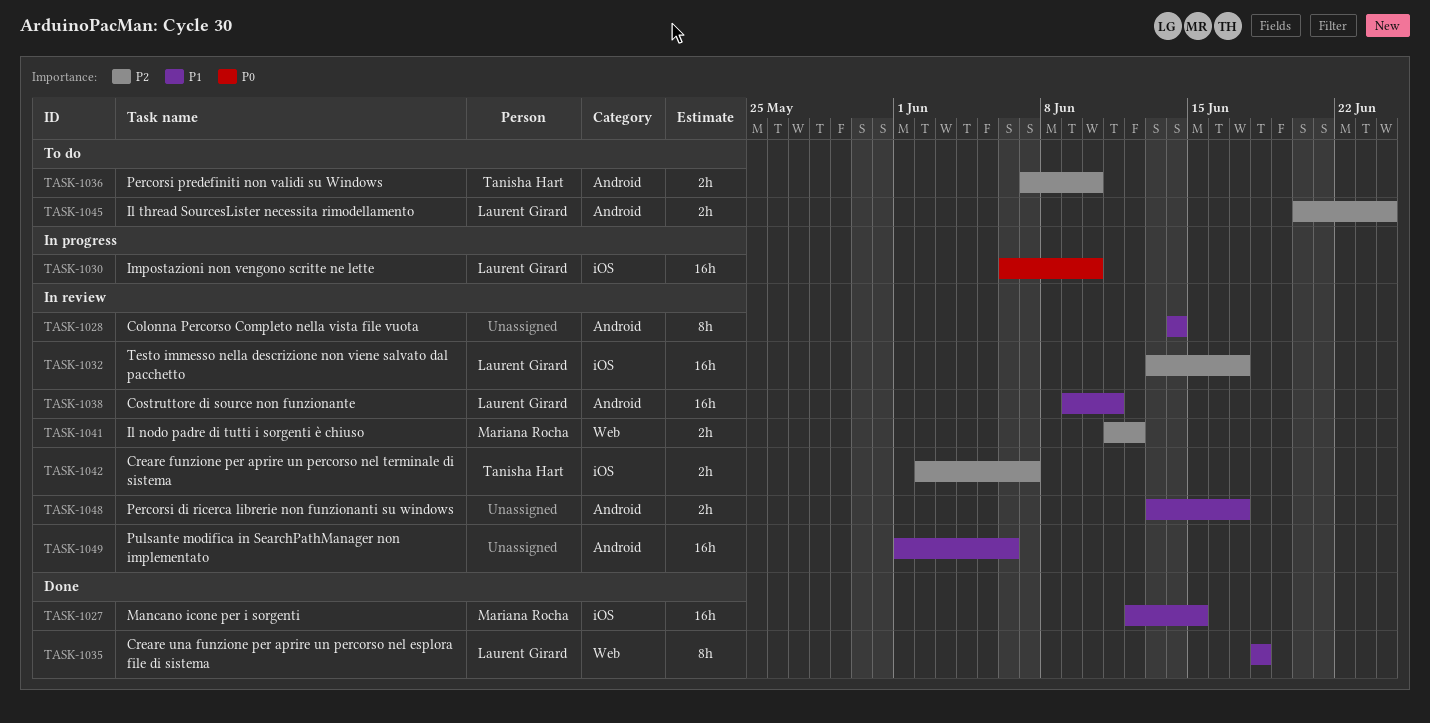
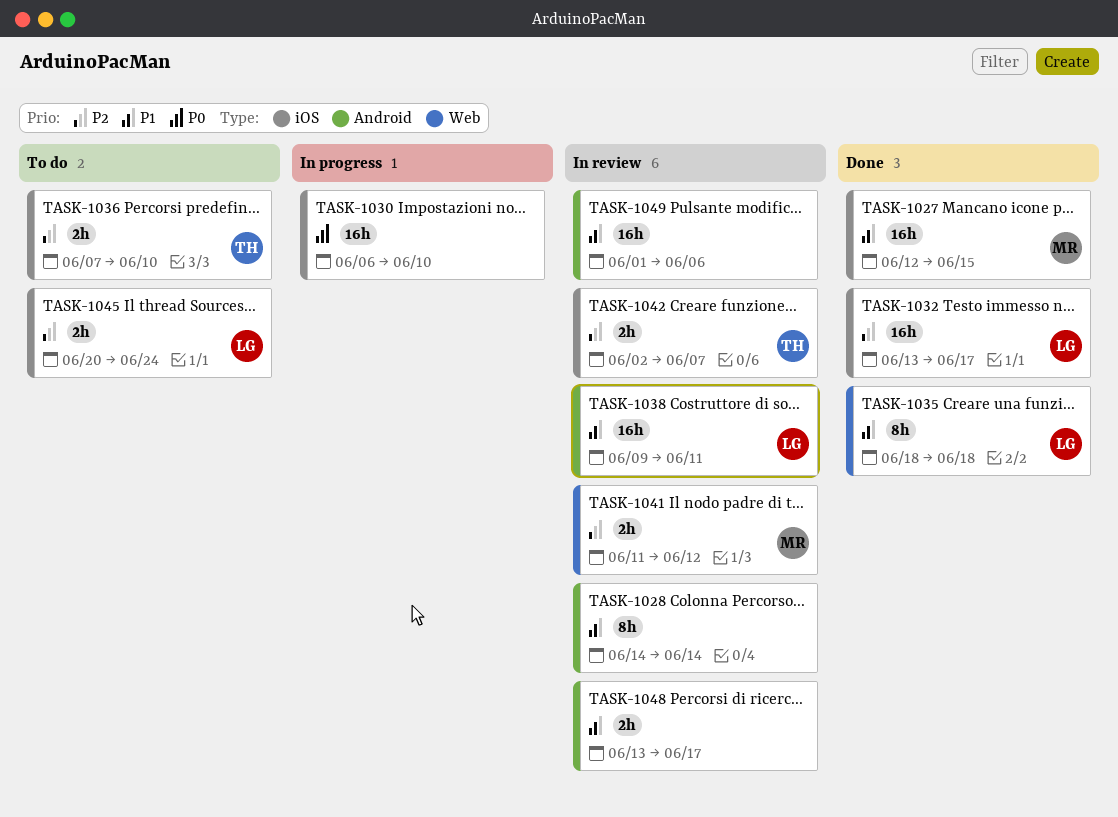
TASK-1030, owner: Laurent Girard -> none
TASK-1032, status: In review -> Done
TASK-1036, label: Android -> iOS
TASK-1045, label: Android -> iOS

